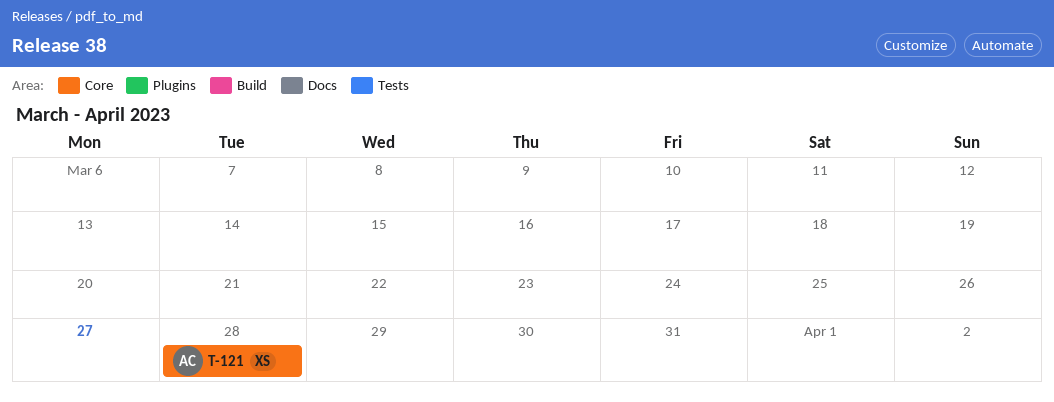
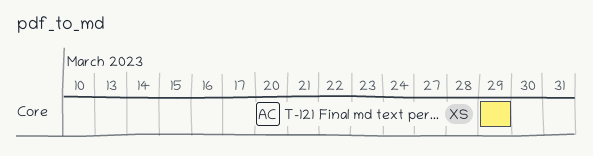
T-121, start: Mar 28 -> Mar 29
T-121, due: Mar 28 -> Mar 29

